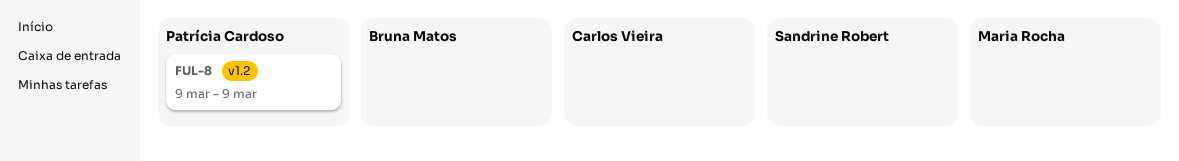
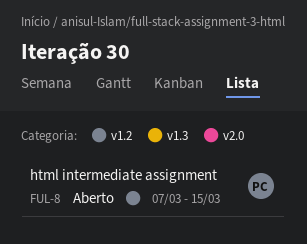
FUL-8, start: Mar 9 -> Mar 7
FUL-8, due: Mar 9 -> Mar 15

